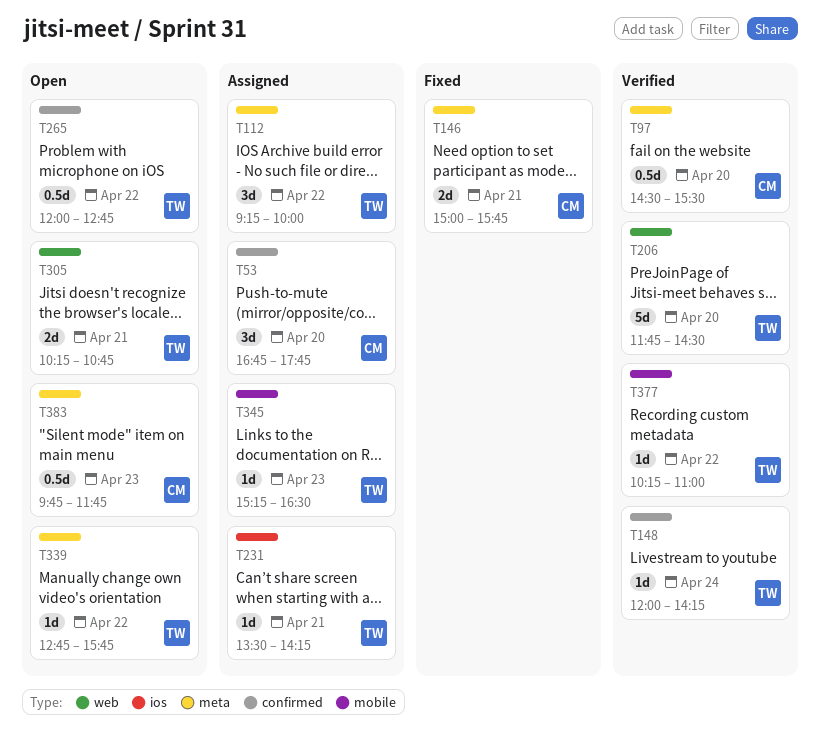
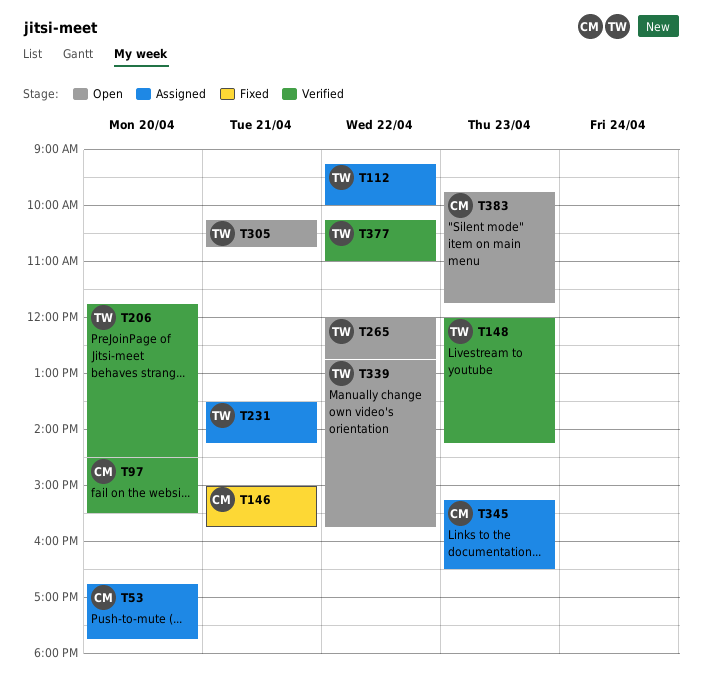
T148, day: Apr 24 -> Apr 23
T345, owner: TW -> CM

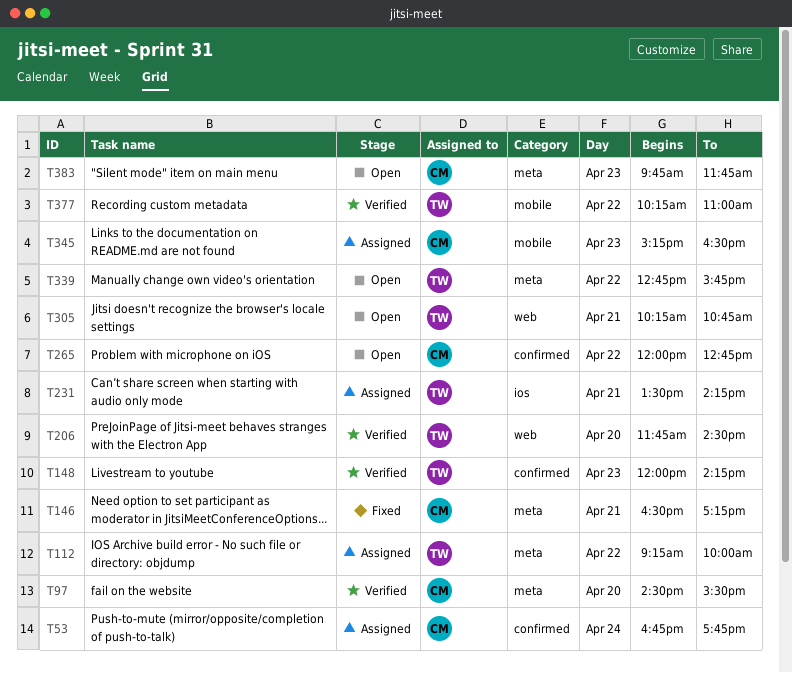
T53, day: Apr 20 -> Apr 24
T146, begins: 15:00 -> 16:30
T146, ends: 15:45 -> 17:15
T265, owner: TW -> CM

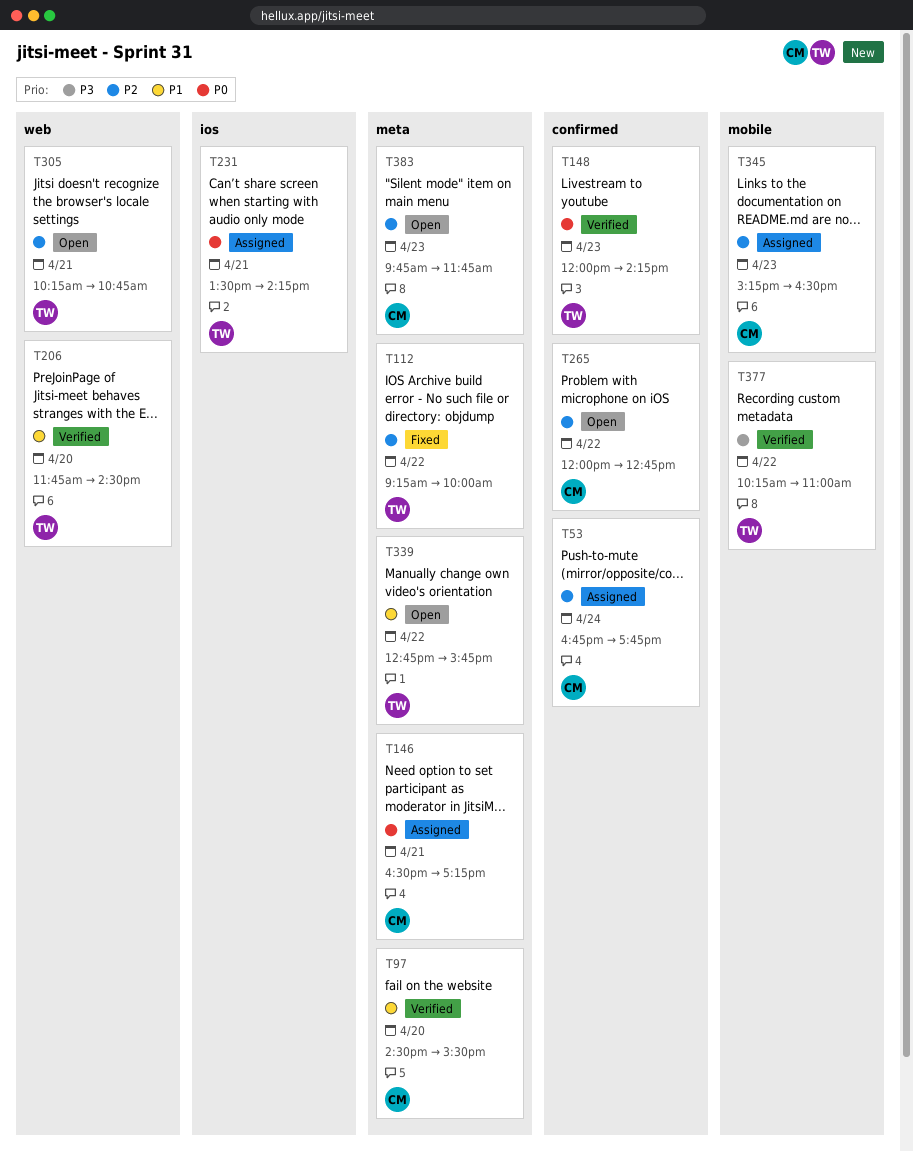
T112, status: Assigned -> Fixed
T146, status: Fixed -> Assigned

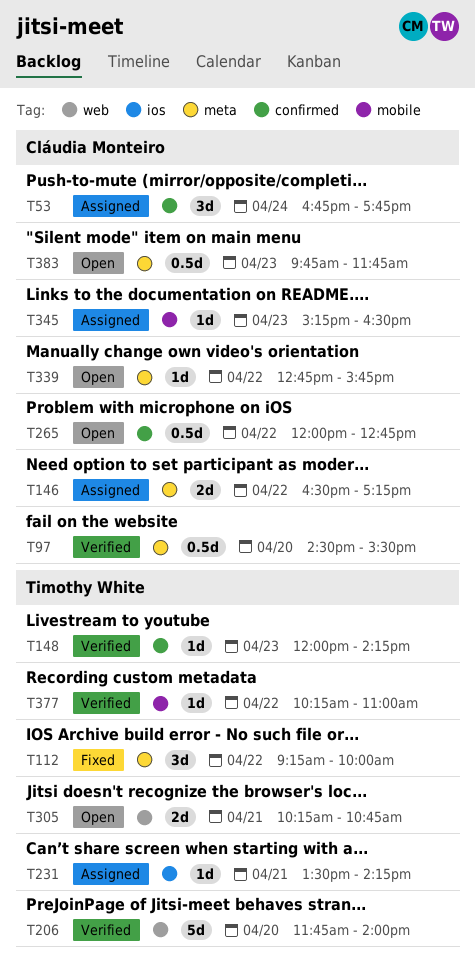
T146, day: Apr 21 -> Apr 22
T206, ends: 14:30 -> 14:00
T339, owner: Timothy White -> Cláudia Monteiro

